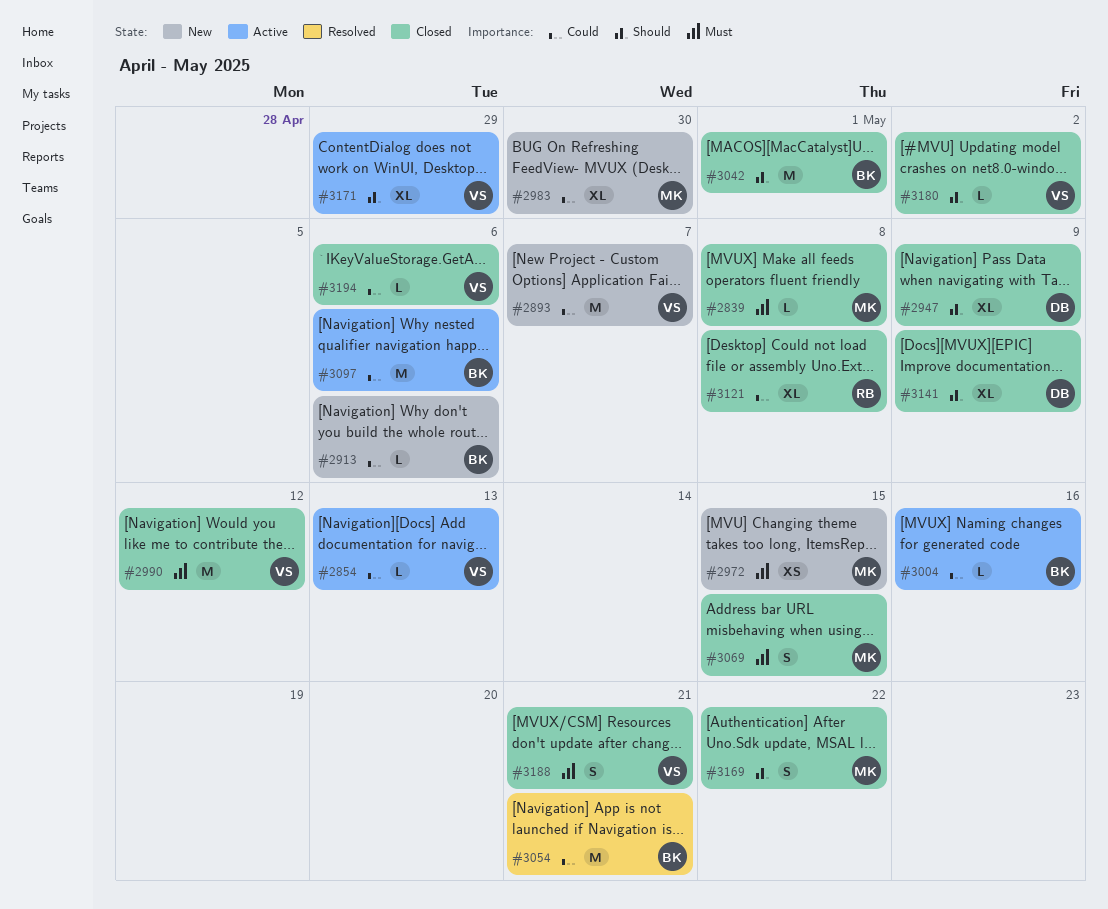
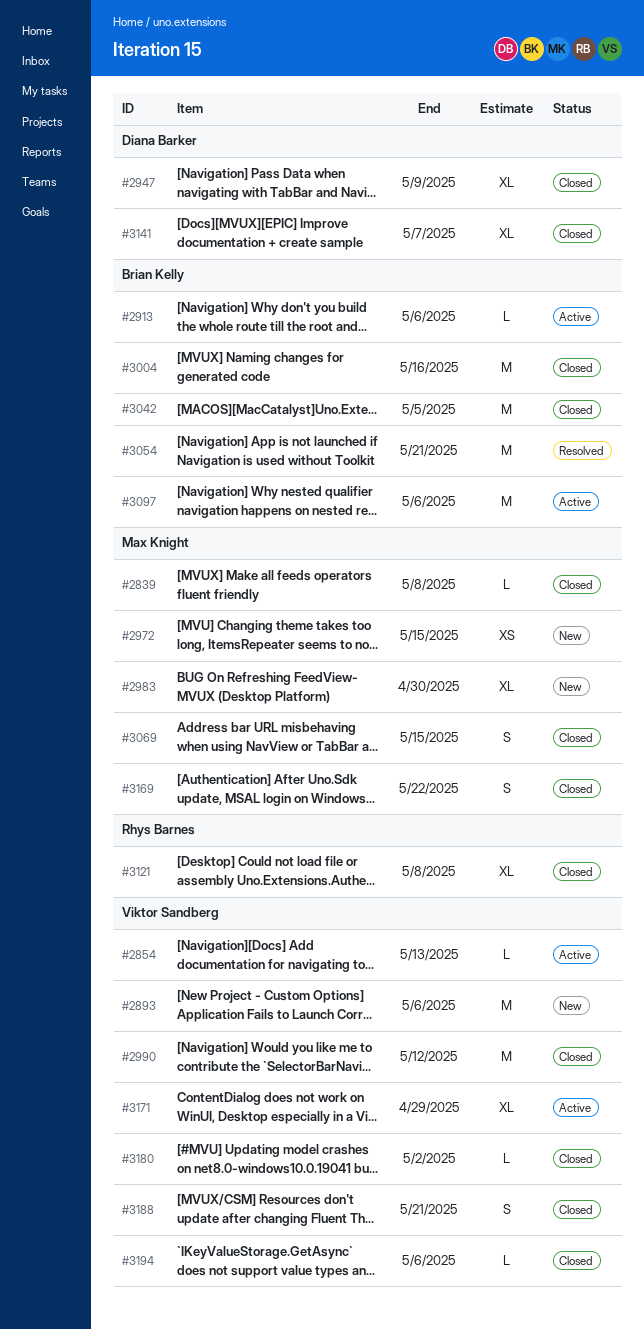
#2893, due: May 7 -> May 6
#2913, status: New -> Active
#3004, status: Active -> Closed
#3004, estimate: L -> M
#3042, due: May 1 -> May 5
#3141, due: May 9 -> May 7

